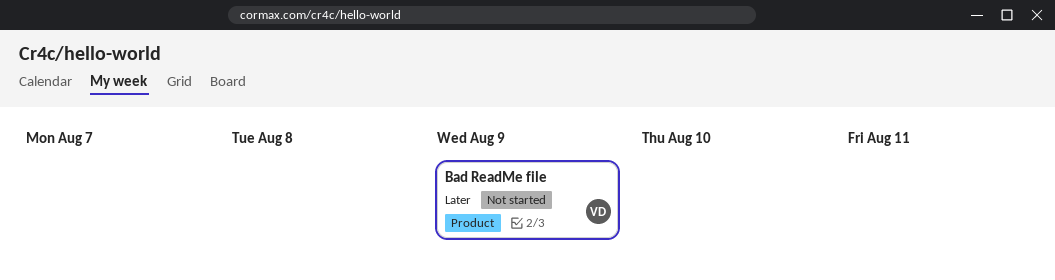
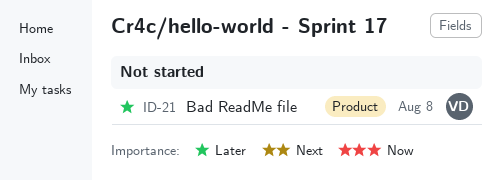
Bad ReadMe file, due: Aug 9 -> Aug 8

